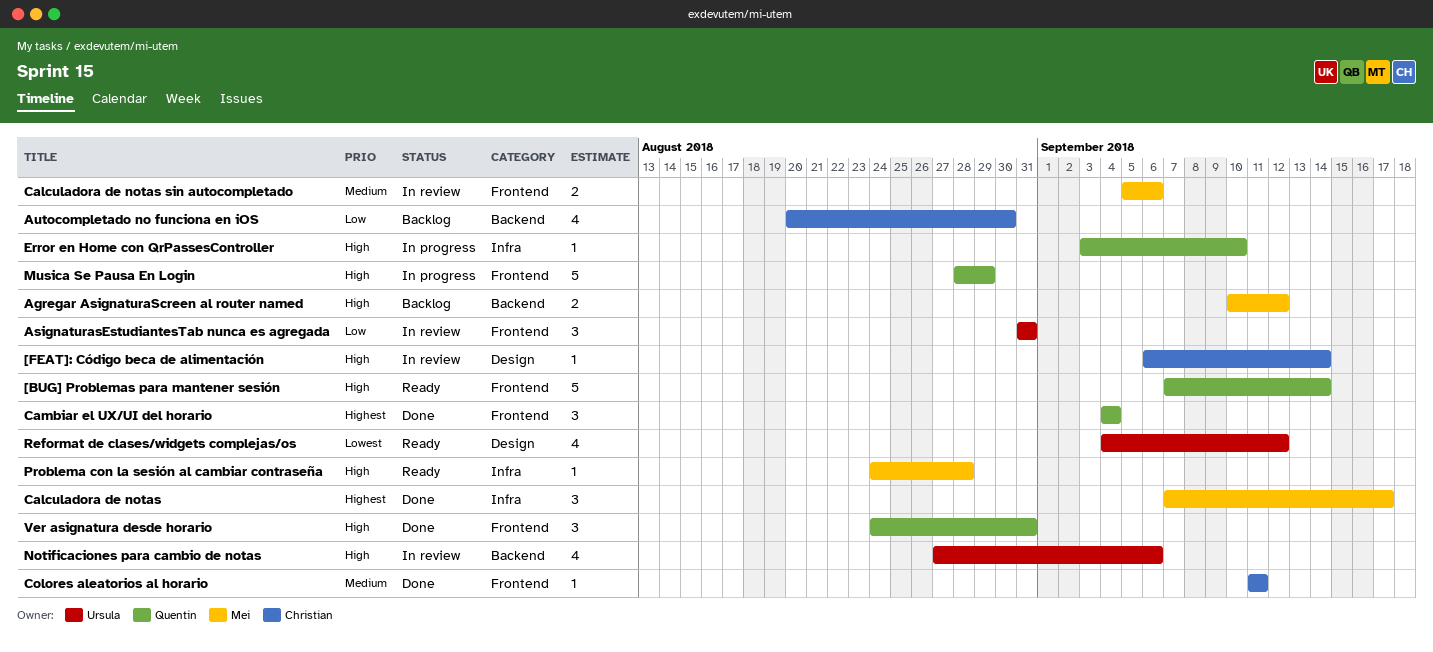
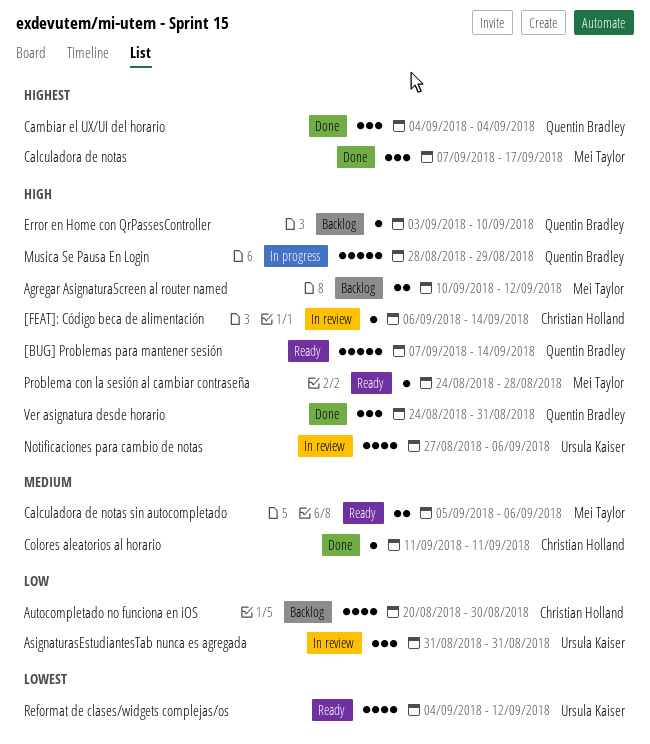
Calculadora de notas sin autocompletado, status: In review -> Ready
Error en Home con QrPassesController, status: In progress -> Backlog

